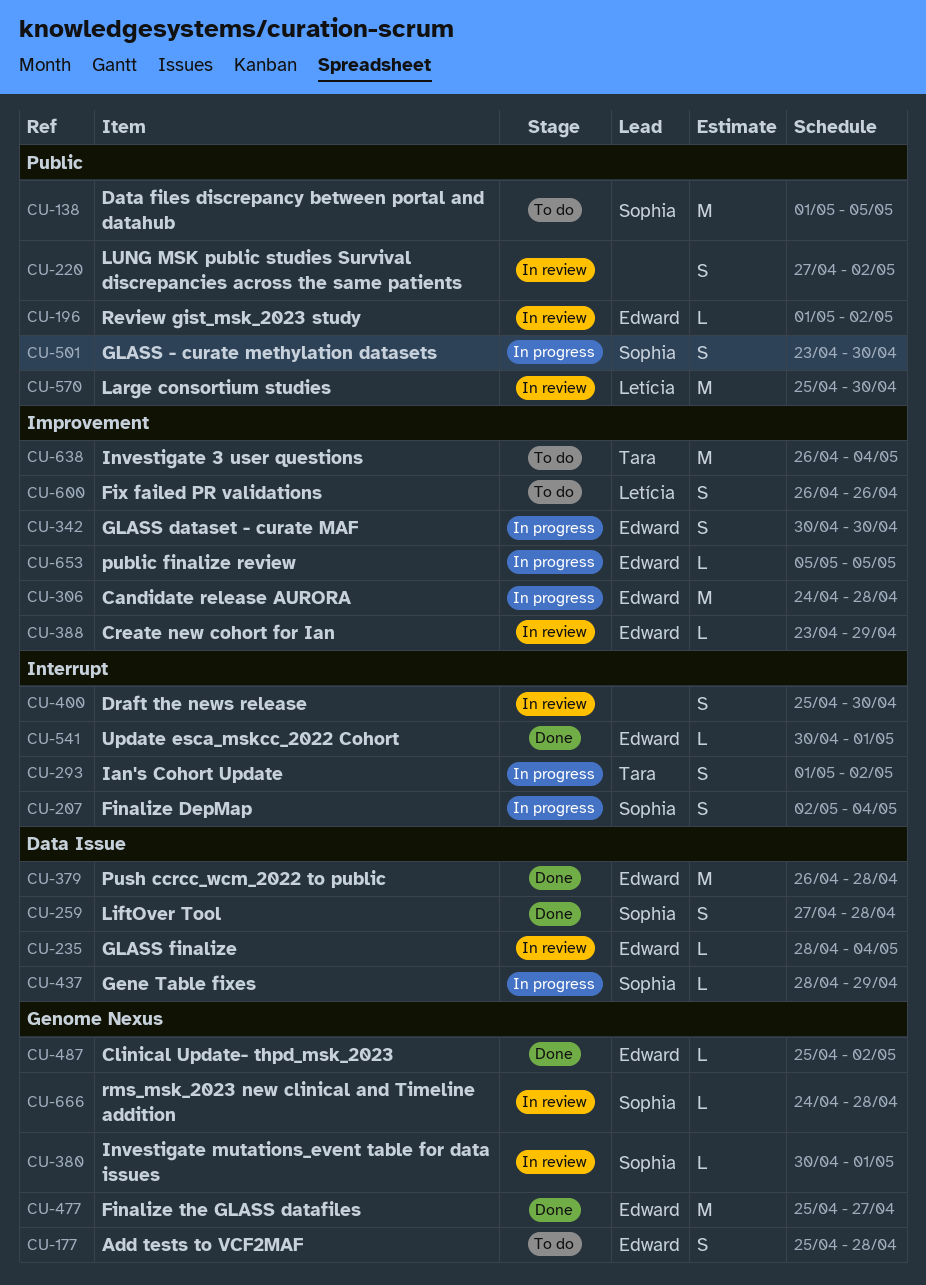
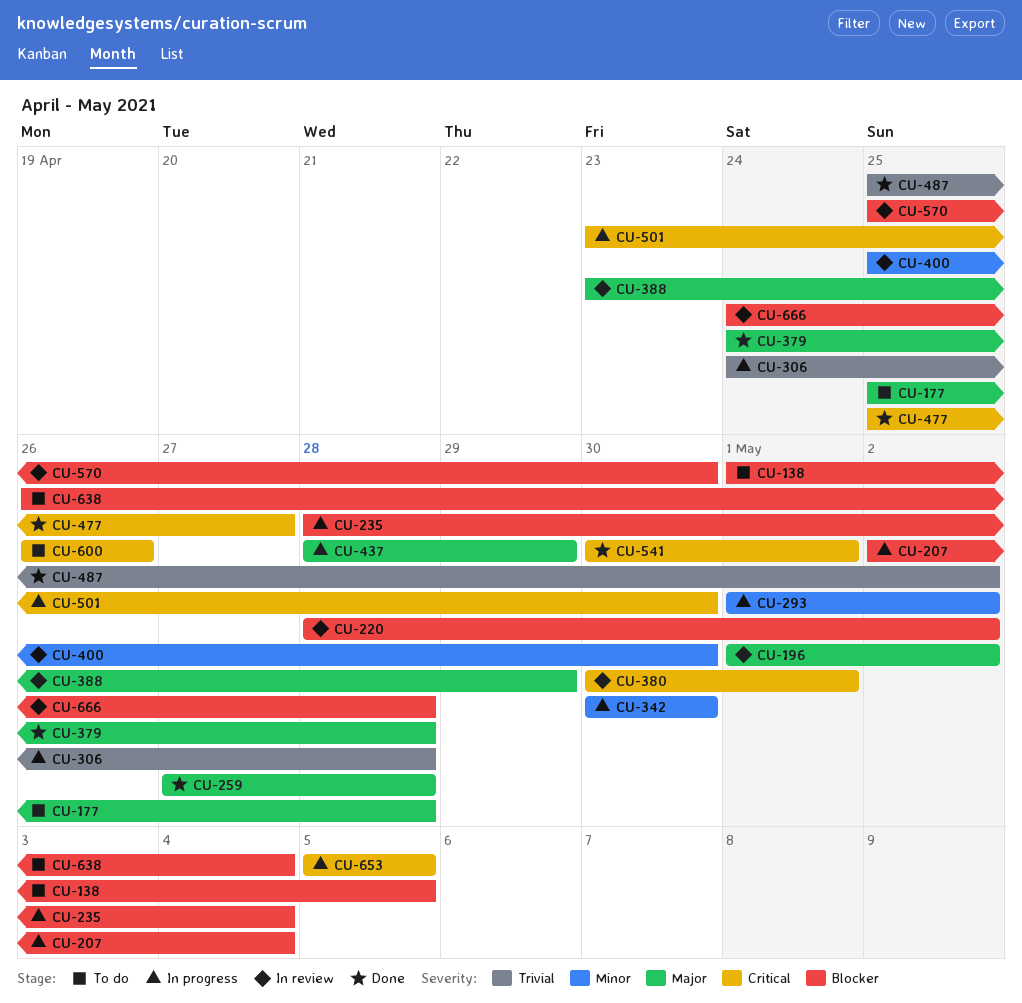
CU-220, start: Apr 27 -> Apr 28
CU-235, status: In review -> In progress
CU-379, start: Apr 26 -> Apr 24

